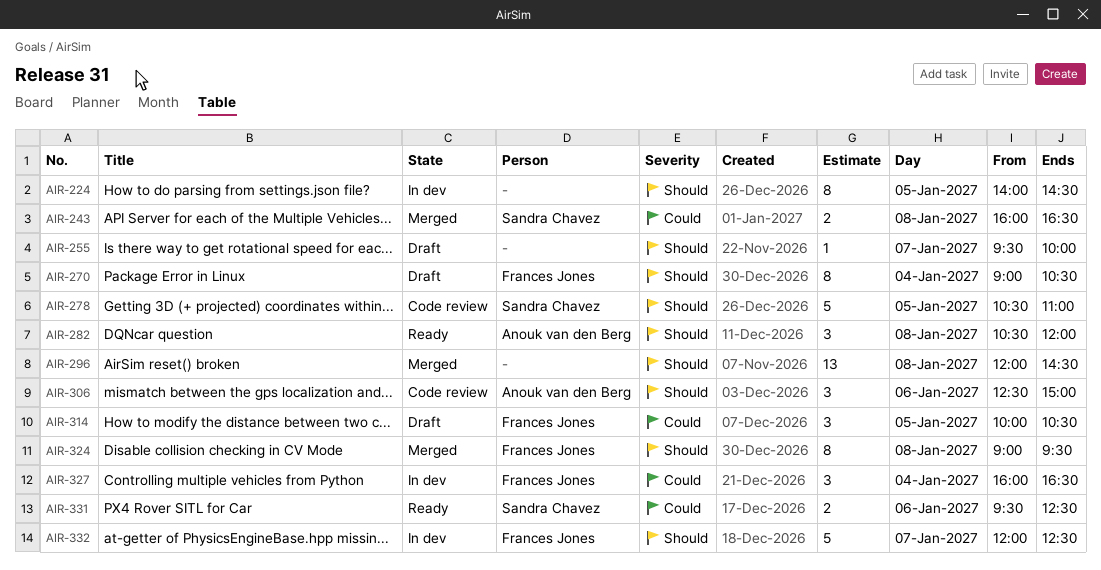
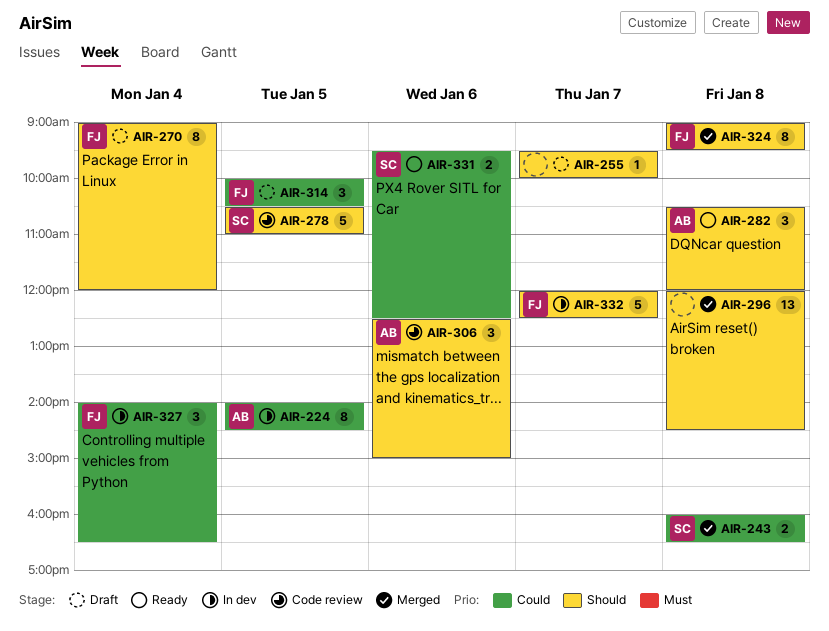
AIR-224, owner: none -> Anouk van den Berg
AIR-224, priority: Should -> Could
AIR-270, ends: 10:30 -> 12:00
AIR-327, begins: 16:00 -> 14:00

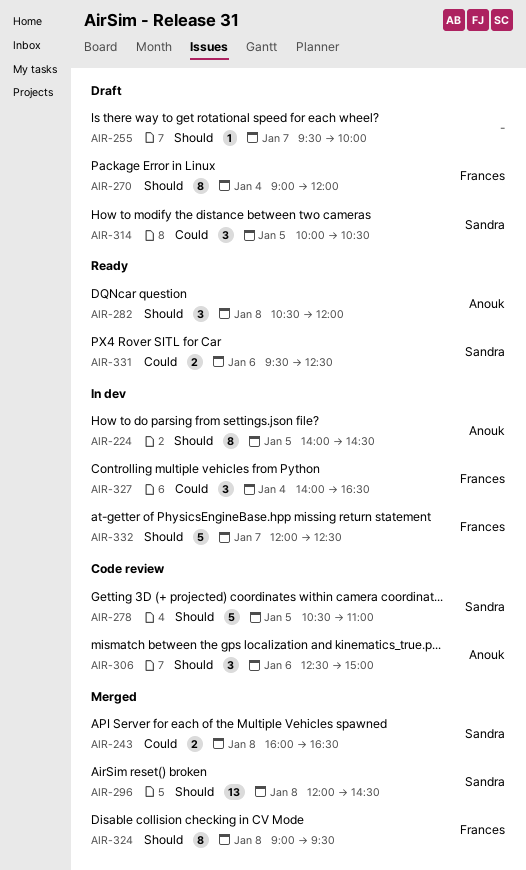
AIR-224, priority: Could -> Should
AIR-296, owner: none -> Sandra
AIR-314, owner: Frances -> Sandra

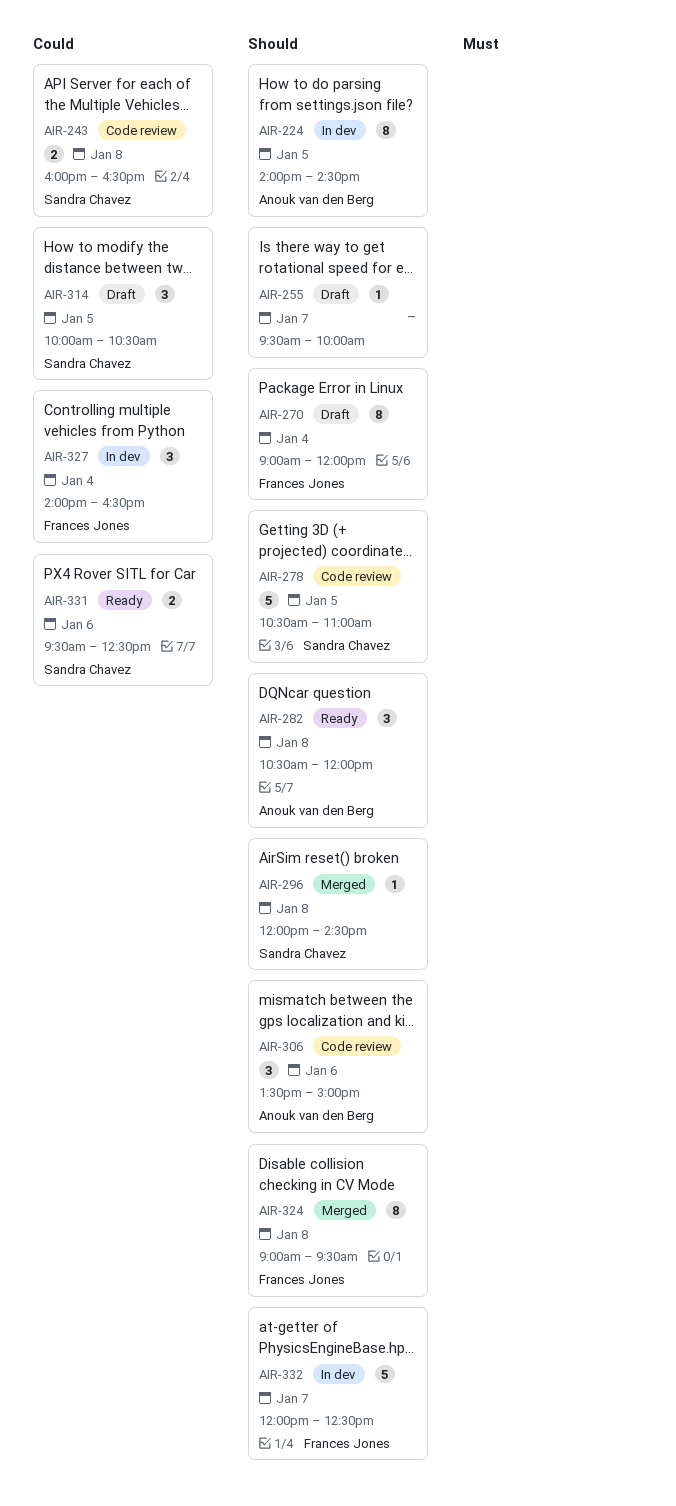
AIR-243, status: Merged -> Code review
AIR-296, estimate: 13 -> 1
AIR-306, begins: 12:30 -> 13:30

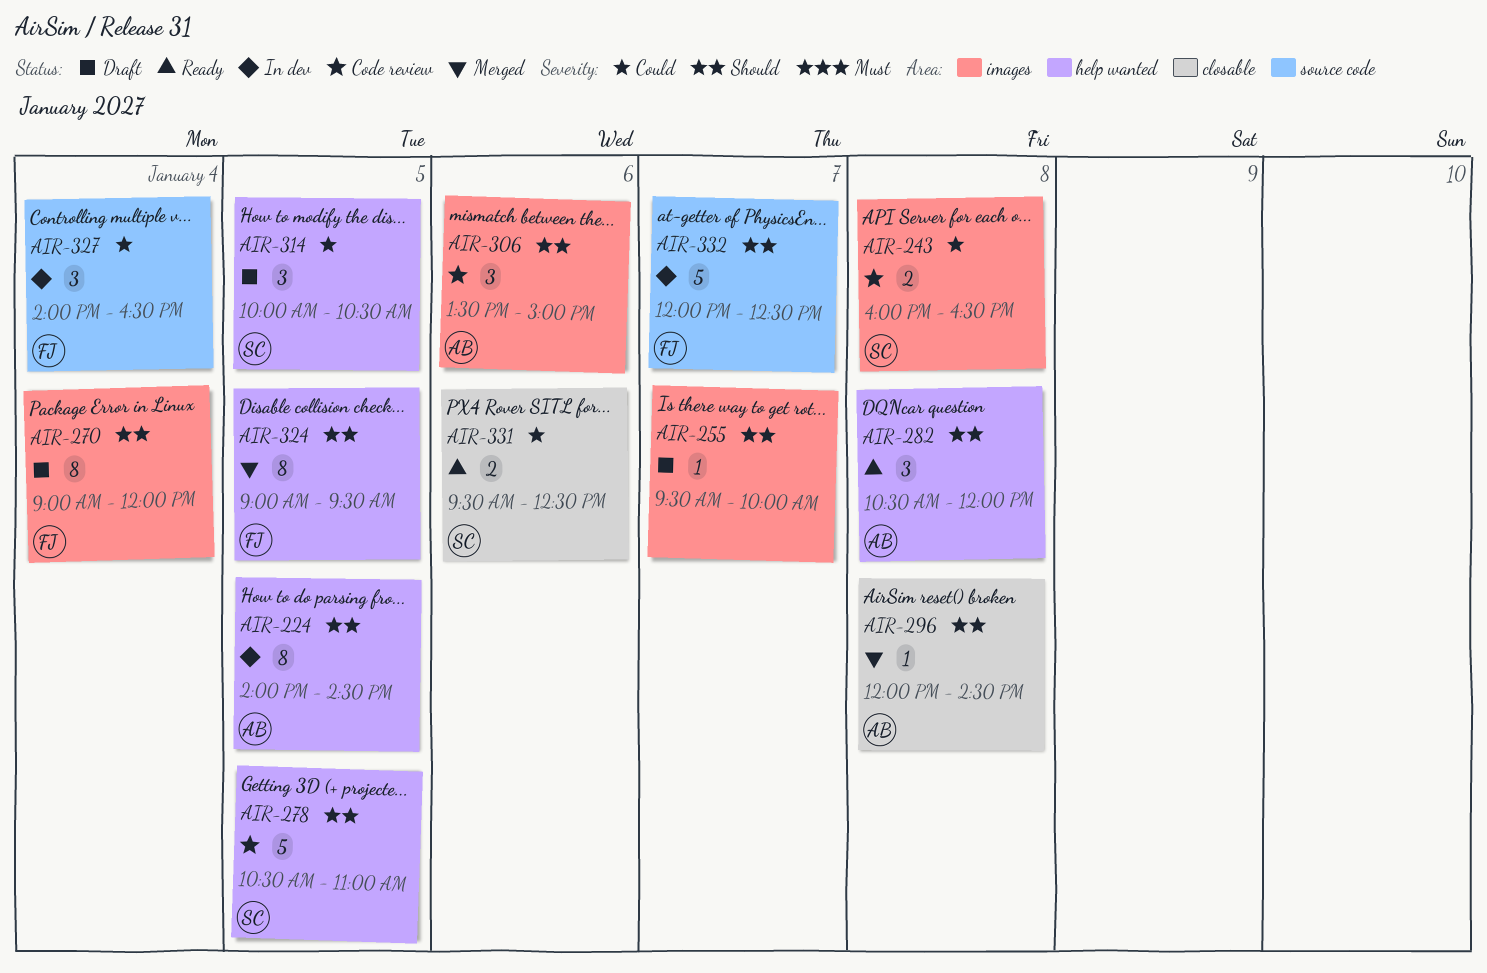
AIR-296, owner: Sandra Chavez -> Anouk van den Berg
AIR-324, day: Jan 8 -> Jan 5

